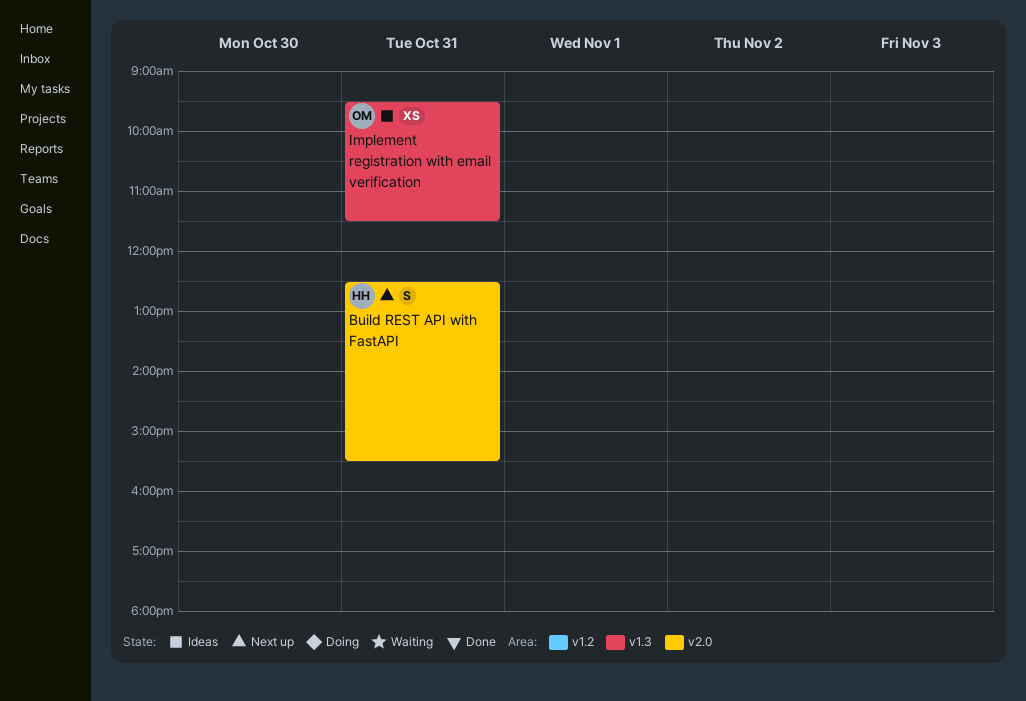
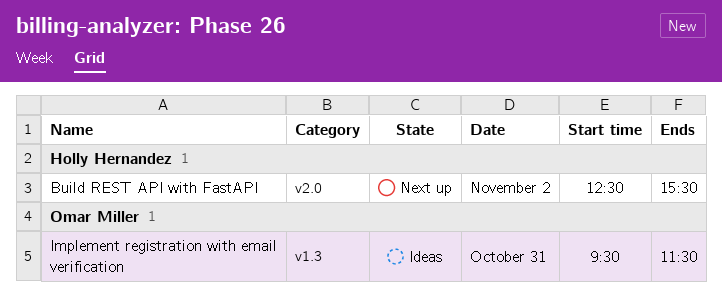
Build REST API with FastAPI, day: Oct 31 -> Nov 2

